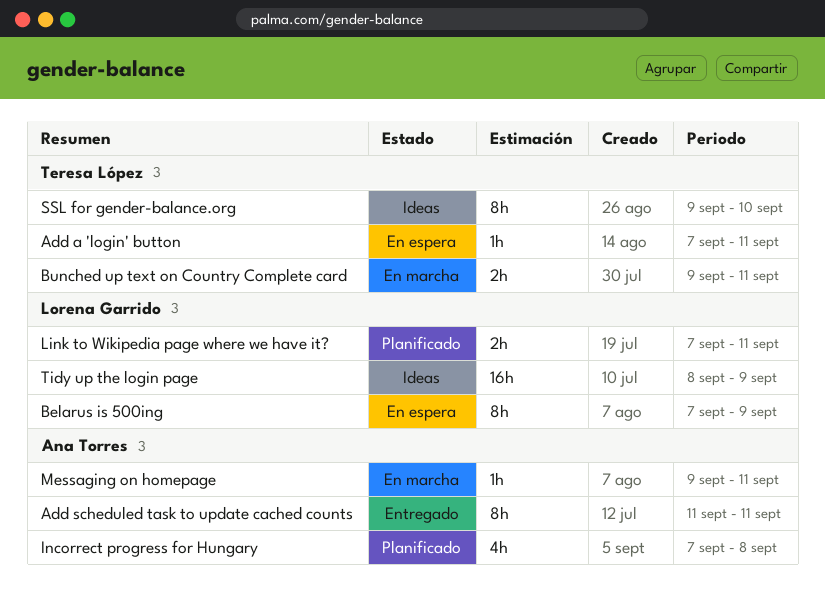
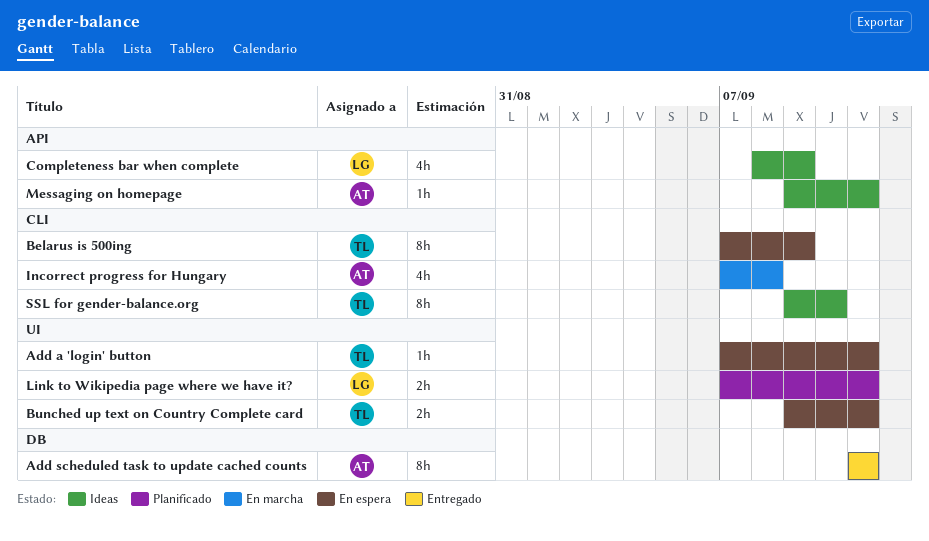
Belarus is 500ing, owner: Lorena Garrido -> Teresa López
Bunched up text on Country Complete card, status: En marcha -> En espera
Completeness bar when complete: none -> present
Incorrect progress for Hungary, status: Planificado -> En marcha
Messaging on homepage, status: En marcha -> Ideas
Tidy up the login page: present -> none

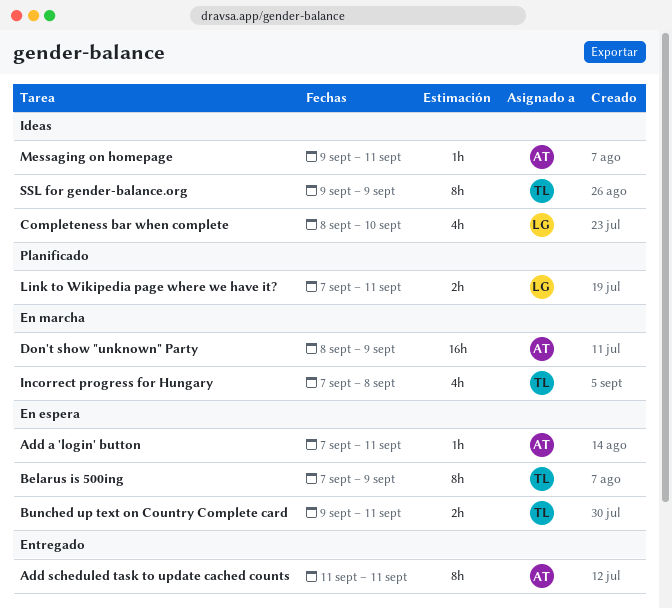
Add a 'login' button, owner: TL -> AT
Completeness bar when complete, due: Sep 9 -> Sep 10
Don't show "unknown" Party: none -> present
Incorrect progress for Hungary, owner: AT -> TL
SSL for gender-balance.org, due: Sep 10 -> Sep 9

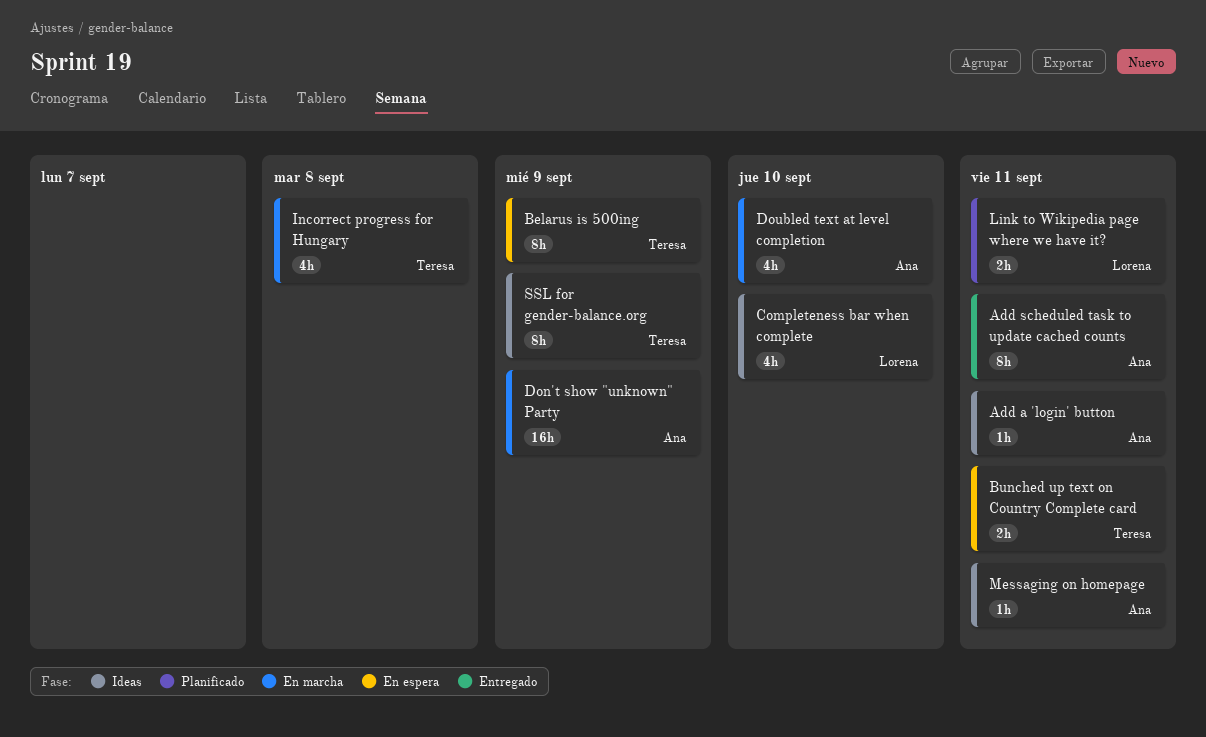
Add a 'login' button, status: En espera -> Ideas
Doubled text at level completion: none -> present

